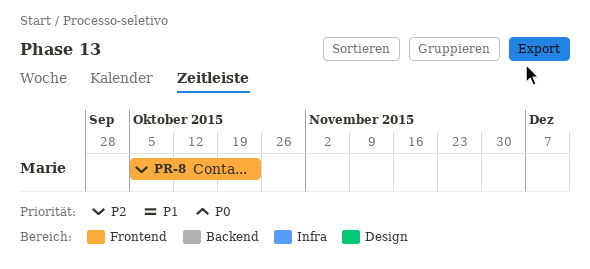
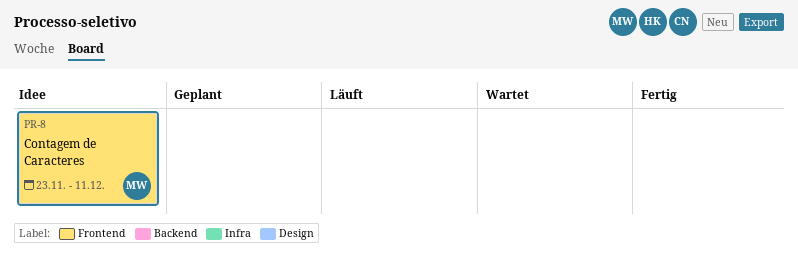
PR-8, start: Oct 5 -> Nov 23
PR-8, due: Oct 23 -> Dec 11

